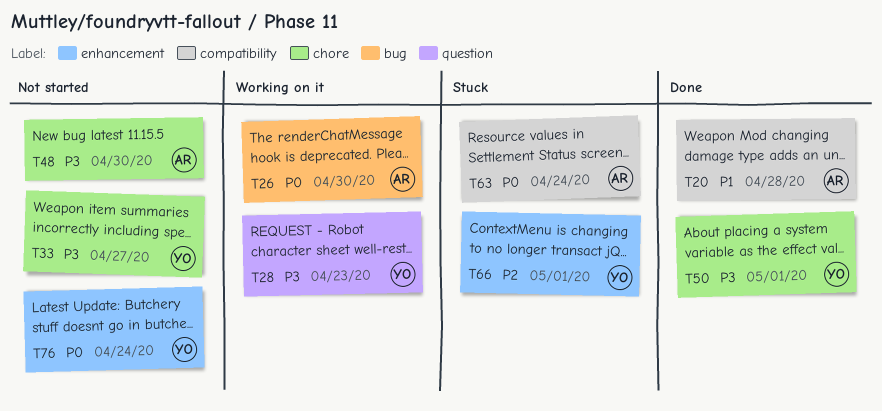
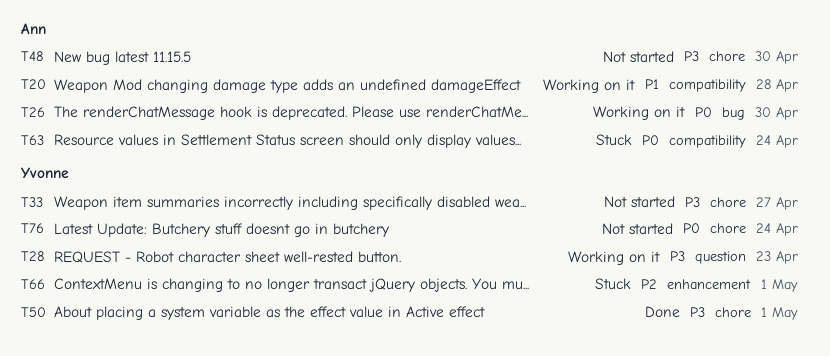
T20, status: Done -> Working on it
T76, label: enhancement -> chore

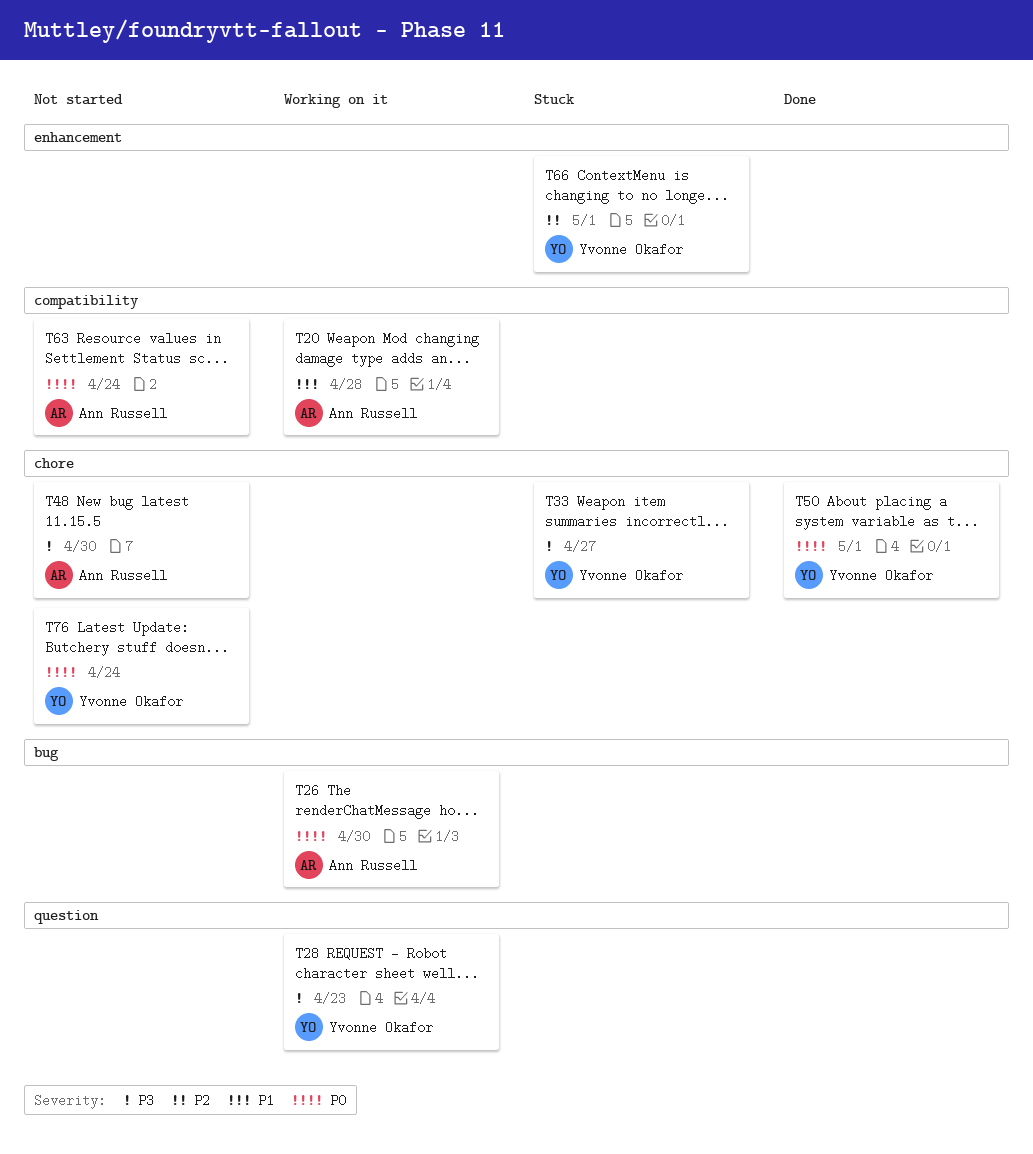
T33, status: Not started -> Stuck
T50, priority: P3 -> P0
T63, status: Stuck -> Not started

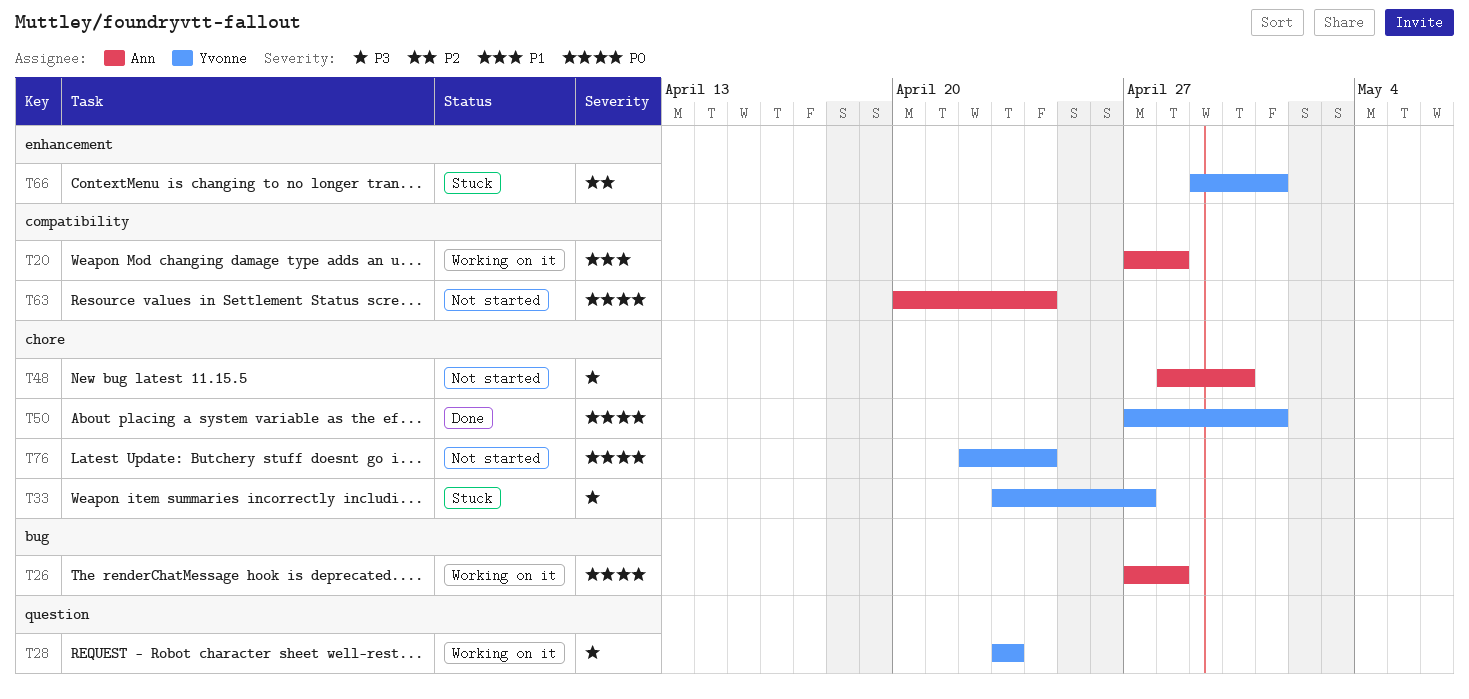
T26, due: Apr 30 -> Apr 28

